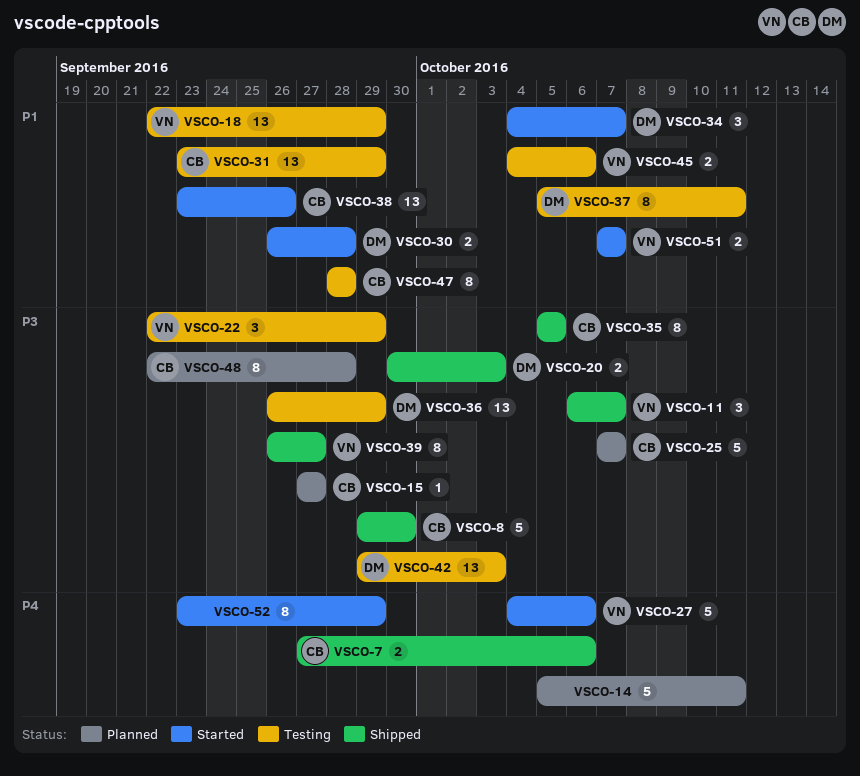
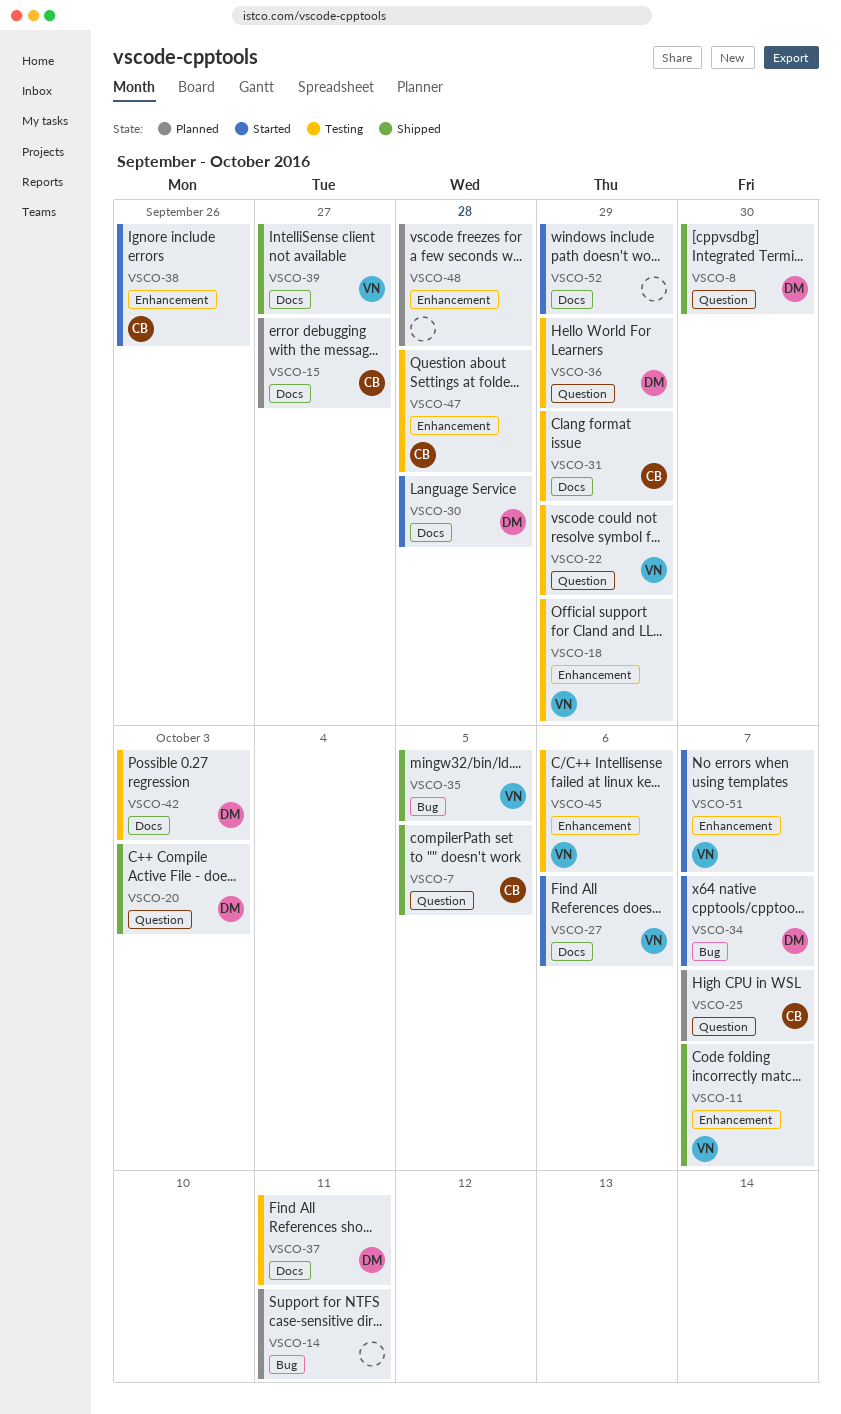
VSCO-7, due: Oct 6 -> Oct 5
VSCO-8, owner: CB -> DM
VSCO-35, owner: CB -> VN
VSCO-48, owner: CB -> none

